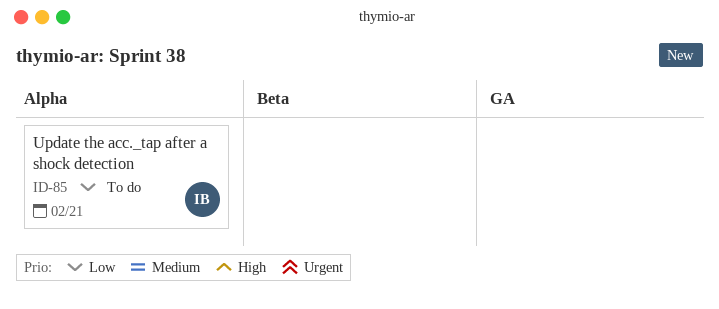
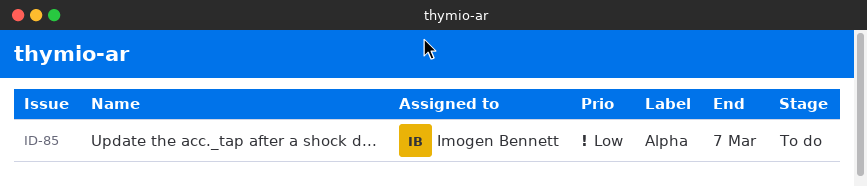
ID-85, due: Feb 21 -> Mar 7

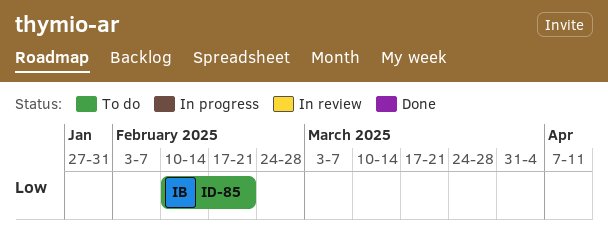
ID-85, due: Mar 7 -> Feb 21

